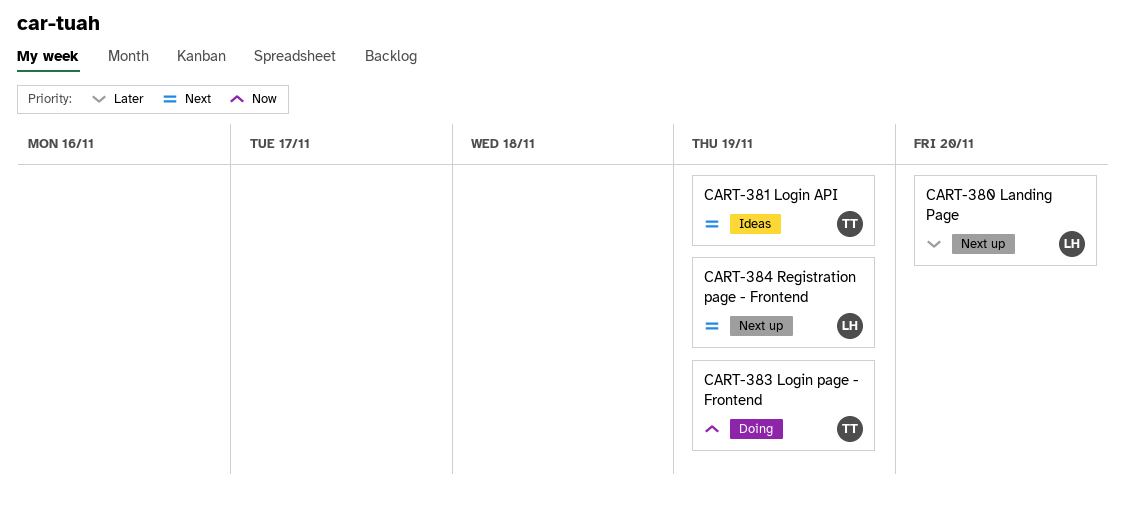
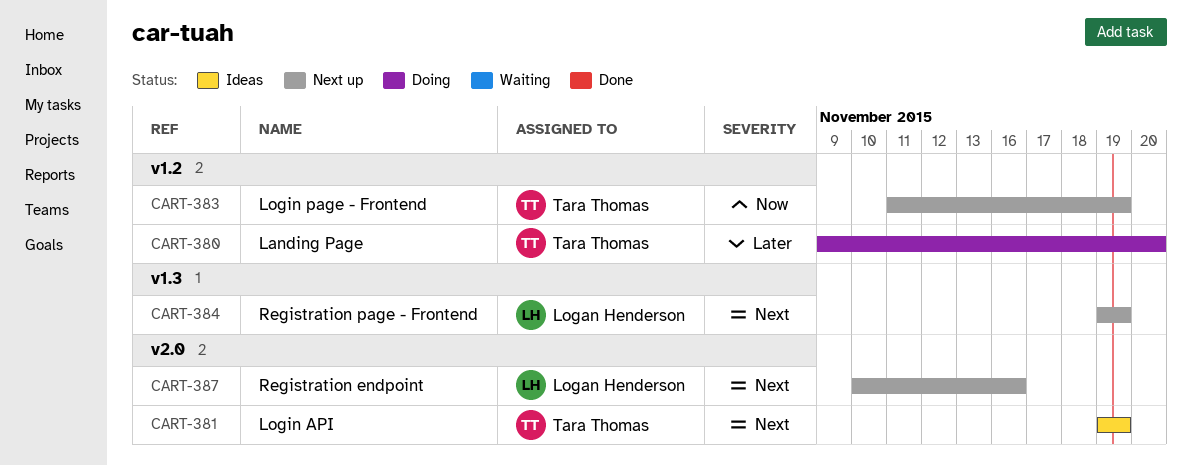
CART-380, status: Next up -> Doing
CART-380, owner: Logan Henderson -> Tara Thomas
CART-383, status: Doing -> Next up
CART-387: none -> present

